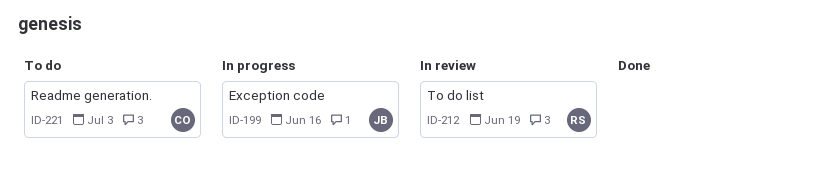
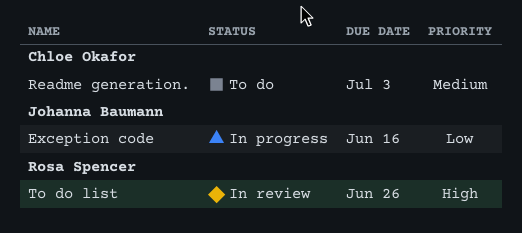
To do list, due: Jun 19 -> Jun 26

